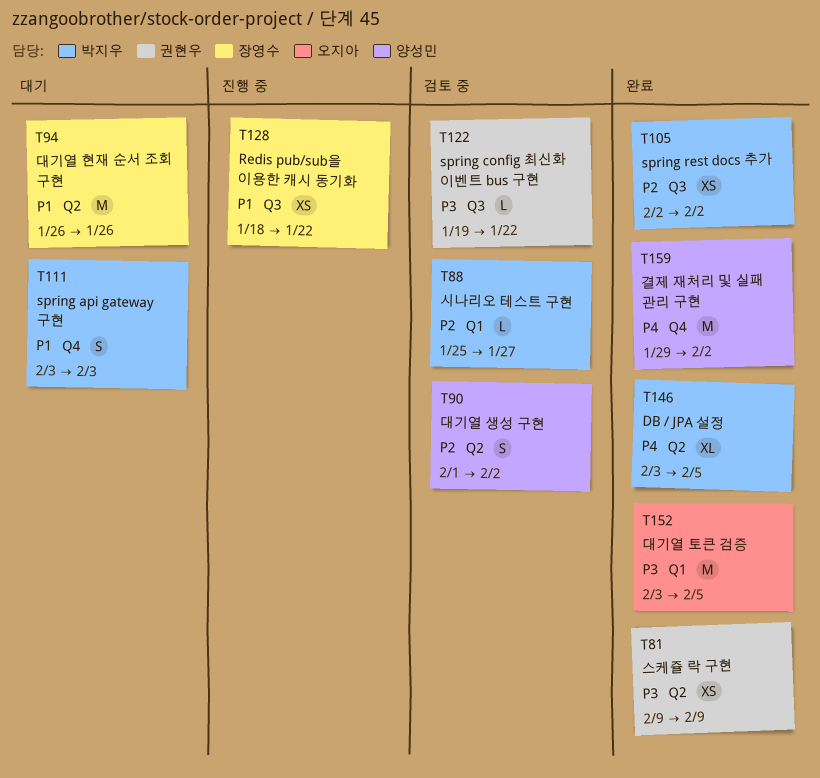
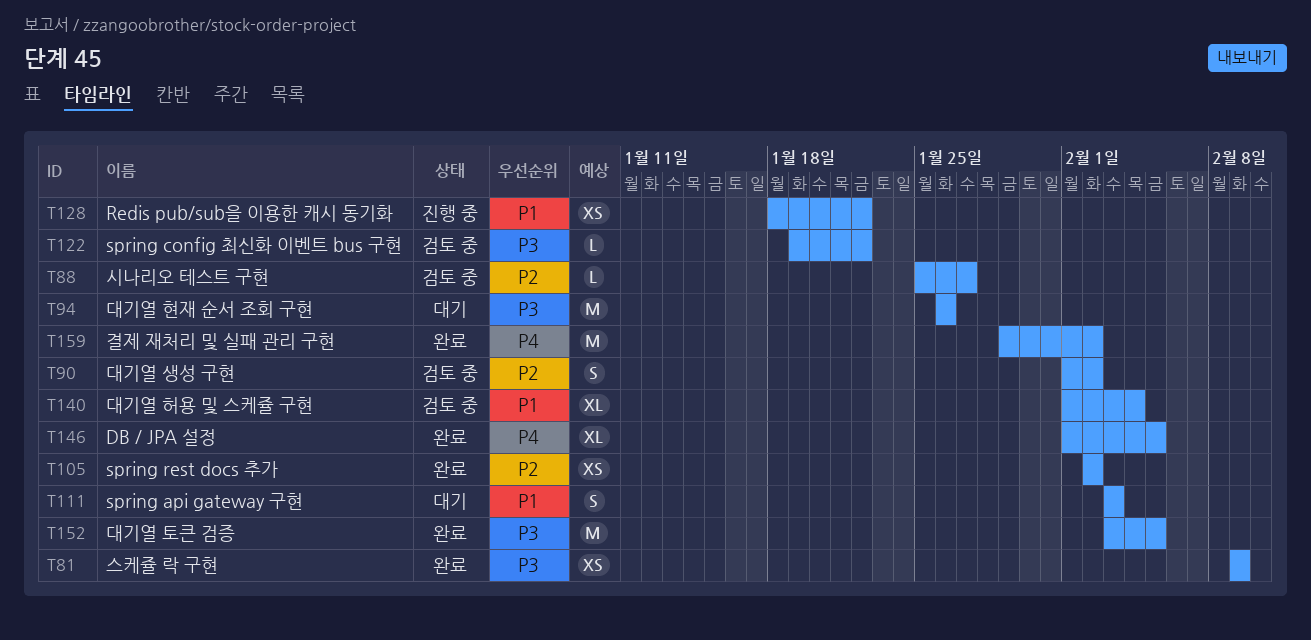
T94, priority: P1 -> P3
T140: none -> present
T146, start: Feb 3 -> Feb 1

